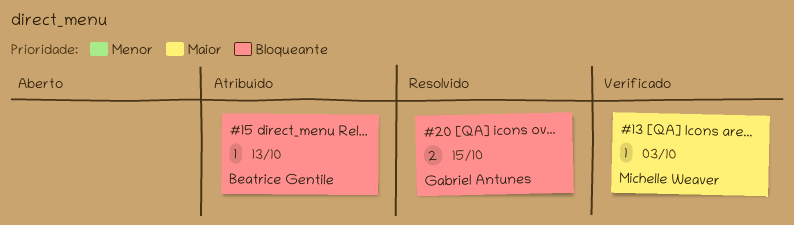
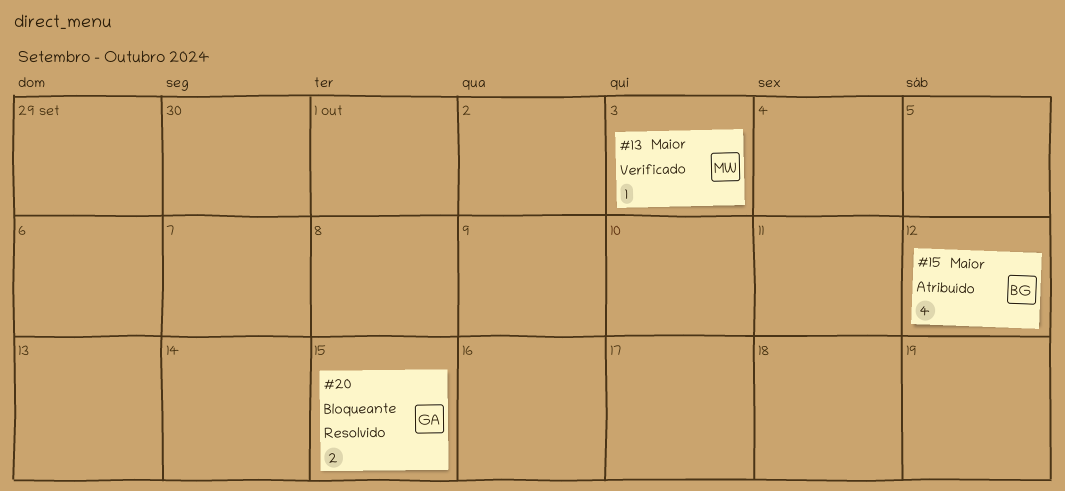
#15, priority: Bloqueante -> Maior
#15, estimate: 1 -> 4
#15, due: Oct 13 -> Oct 12

